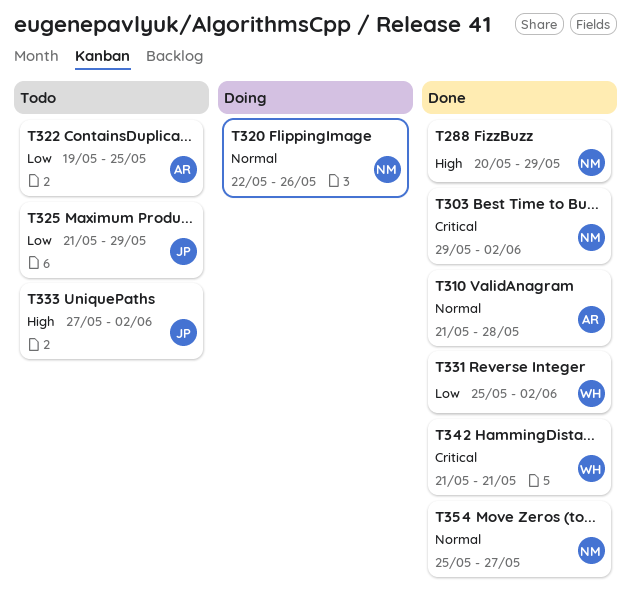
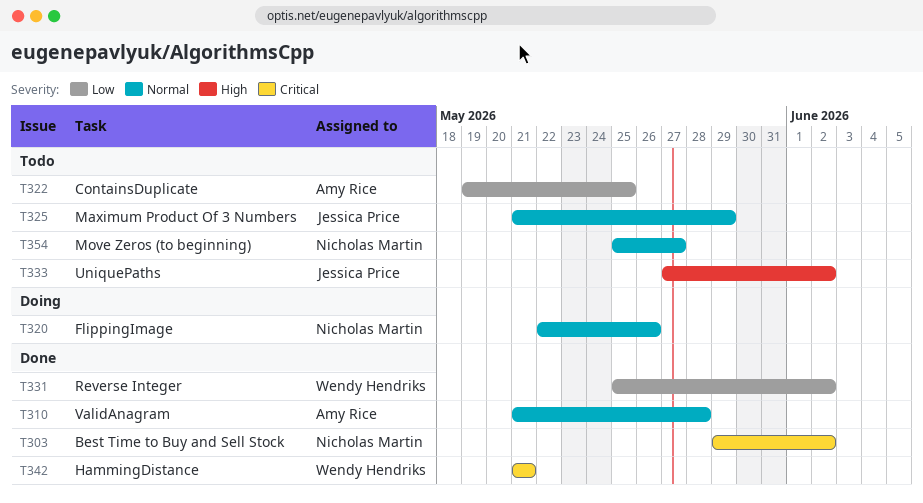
T288: present -> none
T325, priority: Low -> Normal
T354, status: Done -> Todo

